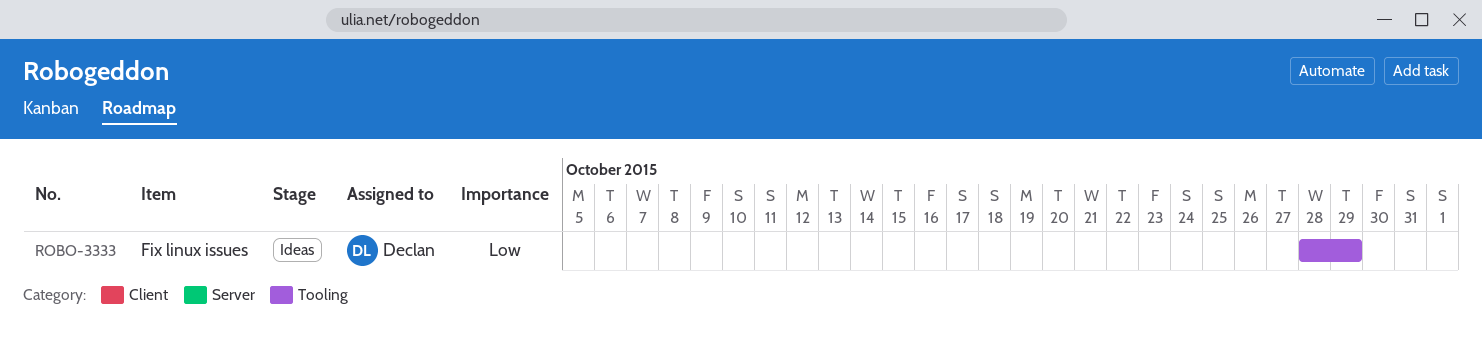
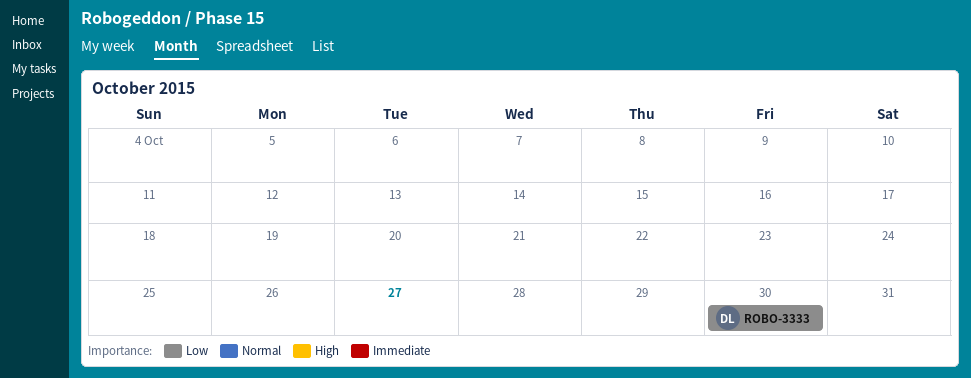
ROBO-3333, start: Oct 28 -> Oct 30
ROBO-3333, due: Oct 29 -> Oct 30

